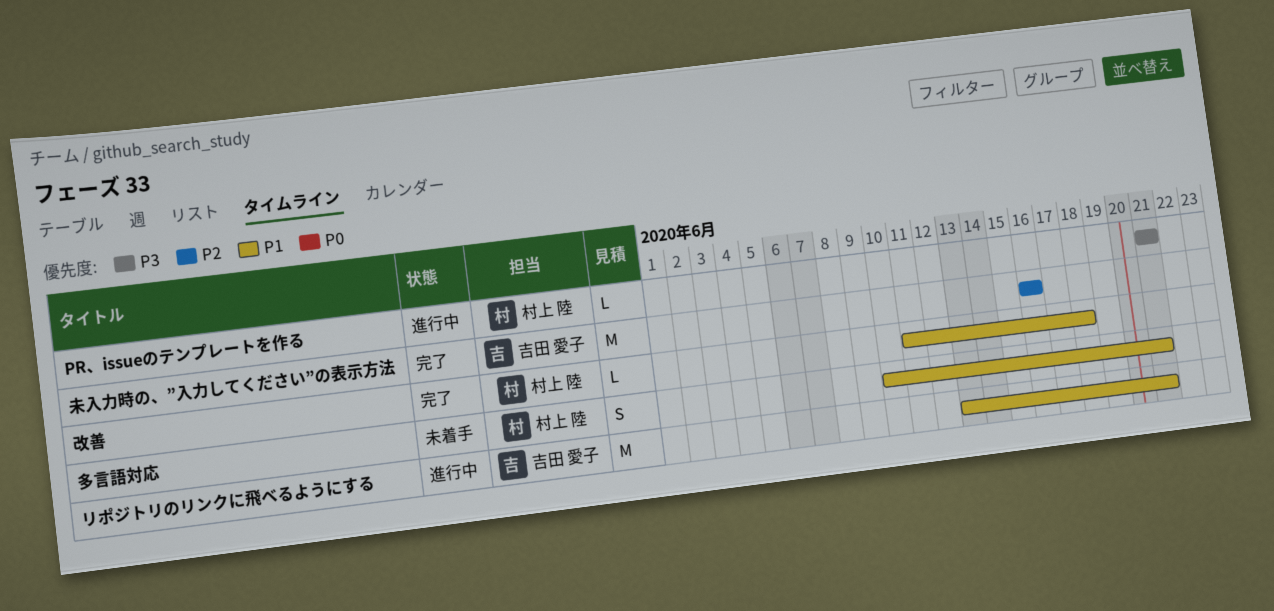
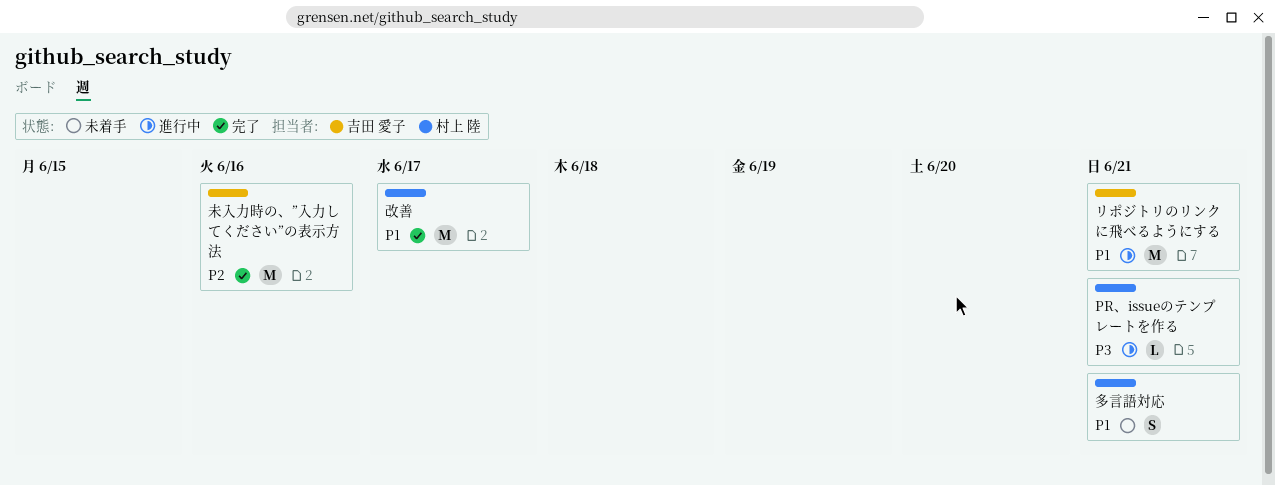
改善, estimate: L -> M
改善, due: Jun 18 -> Jun 17

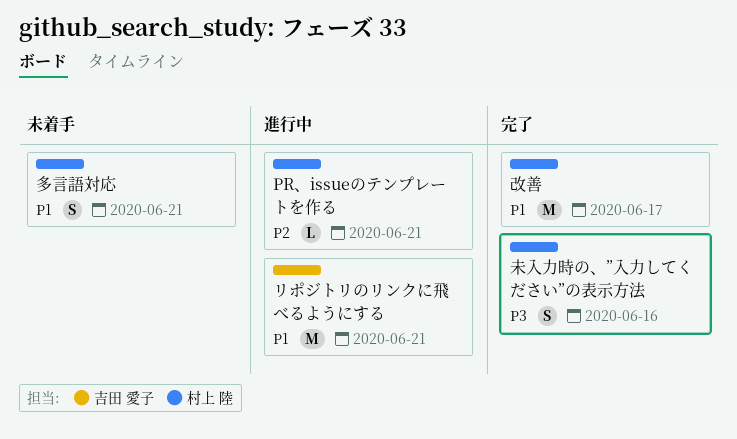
PR、issueのテンプレートを作る, priority: P3 -> P2
未入力時の、”入力してください”の表示方法, owner: 吉田 愛子 -> 村上 陸
未入力時の、”入力してください”の表示方法, priority: P2 -> P3
未入力時の、”入力してください”の表示方法, estimate: M -> S

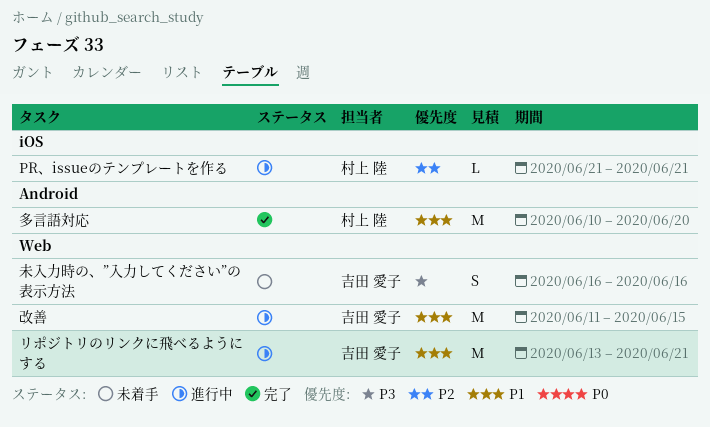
多言語対応, status: 未着手 -> 完了
多言語対応, estimate: S -> M
多言語対応, due: Jun 21 -> Jun 20
改善, status: 完了 -> 進行中
改善, owner: 村上 陸 -> 吉田 愛子
改善, due: Jun 17 -> Jun 15
未入力時の、”入力してください”の表示方法, status: 完了 -> 未着手
未入力時の、”入力してください”の表示方法, owner: 村上 陸 -> 吉田 愛子

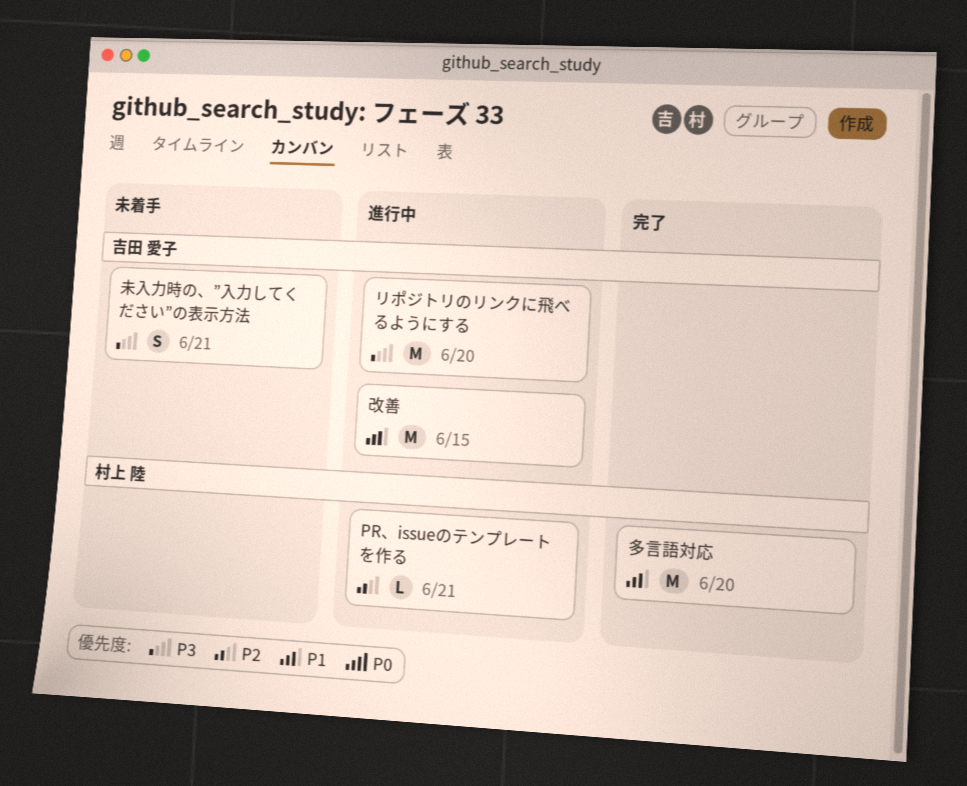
リポジトリのリンクに飛べるようにする, priority: P1 -> P3
リポジトリのリンクに飛べるようにする, due: Jun 21 -> Jun 20
未入力時の、”入力してください”の表示方法, due: Jun 16 -> Jun 21

